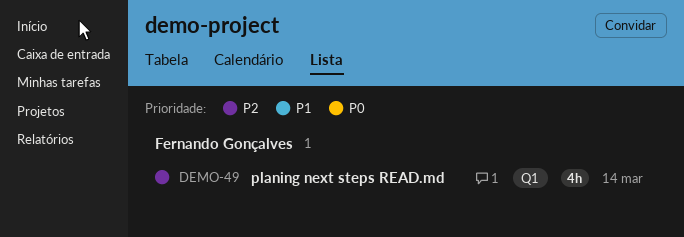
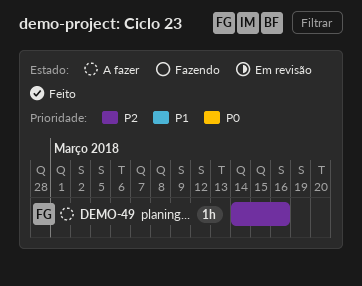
DEMO-49, estimate: 4h -> 1h
DEMO-49, due: Mar 14 -> Mar 16

